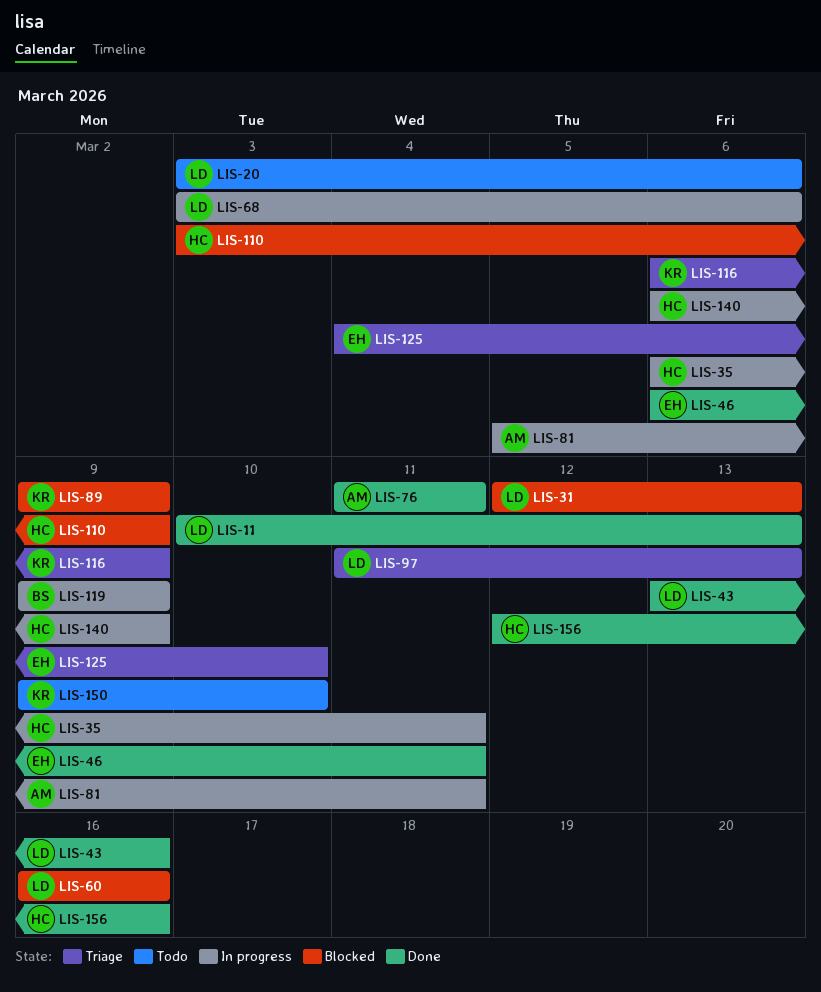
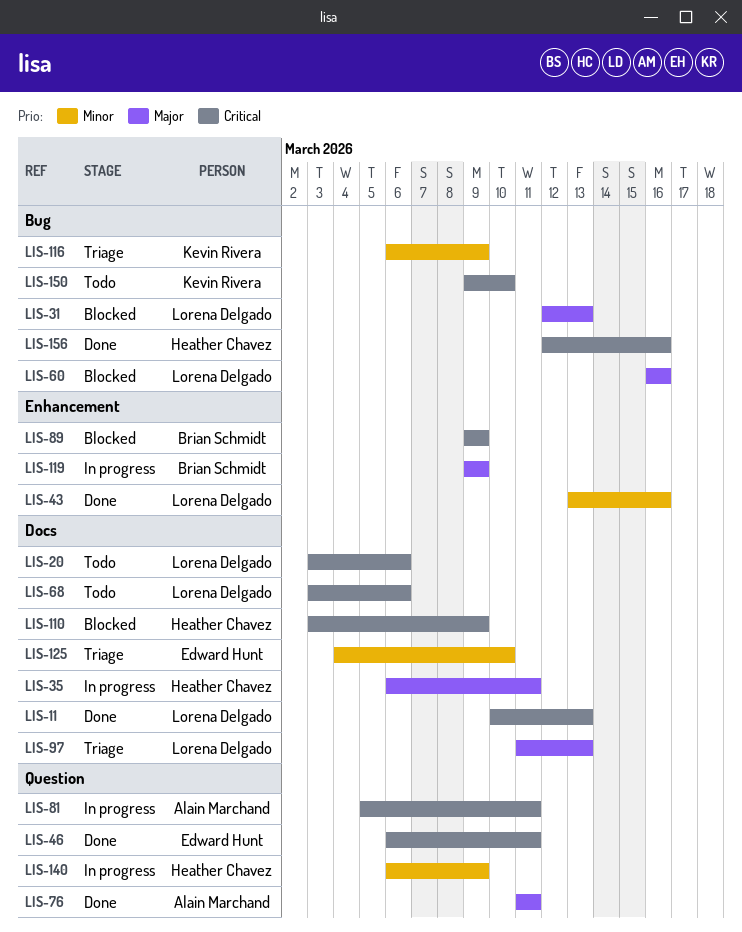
LIS-68, status: In progress -> Todo
LIS-89, owner: Kevin Rivera -> Brian Schmidt

